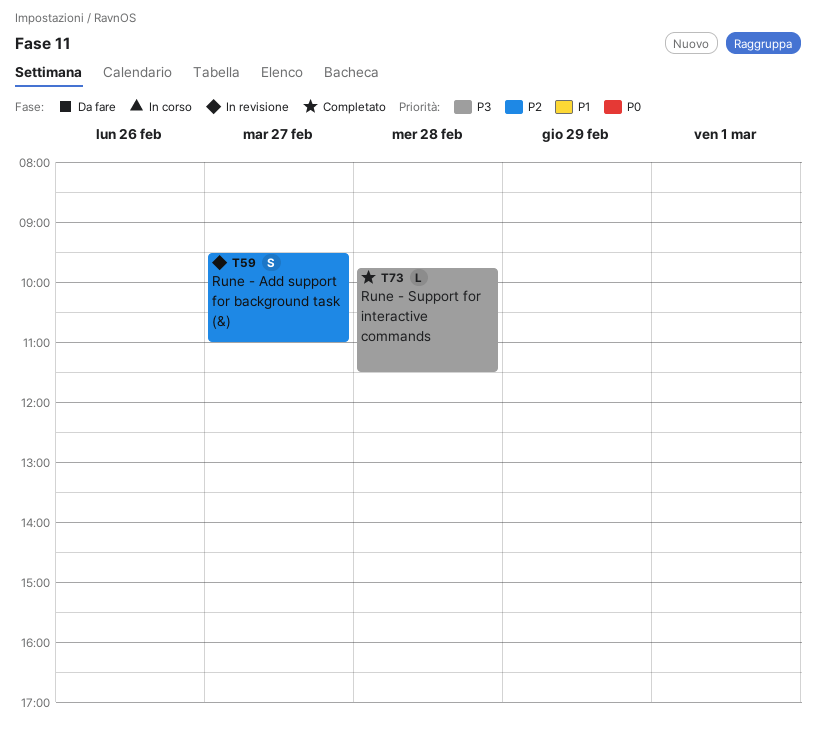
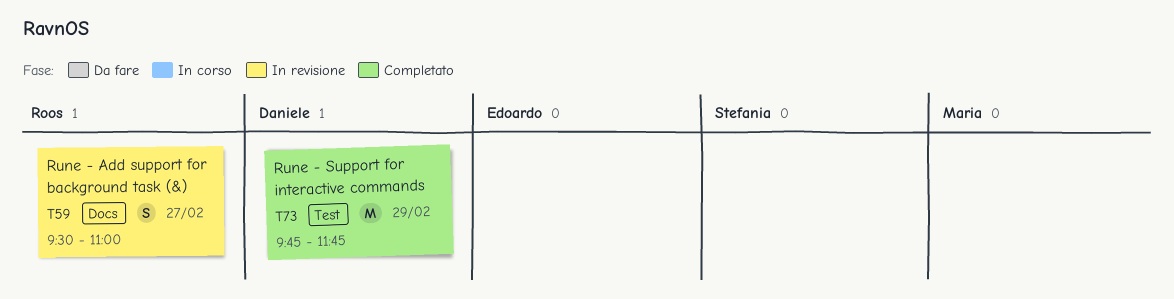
T73, estimate: L -> M
T73, day: Feb 28 -> Feb 29
T73, ends: 11:30 -> 11:45

